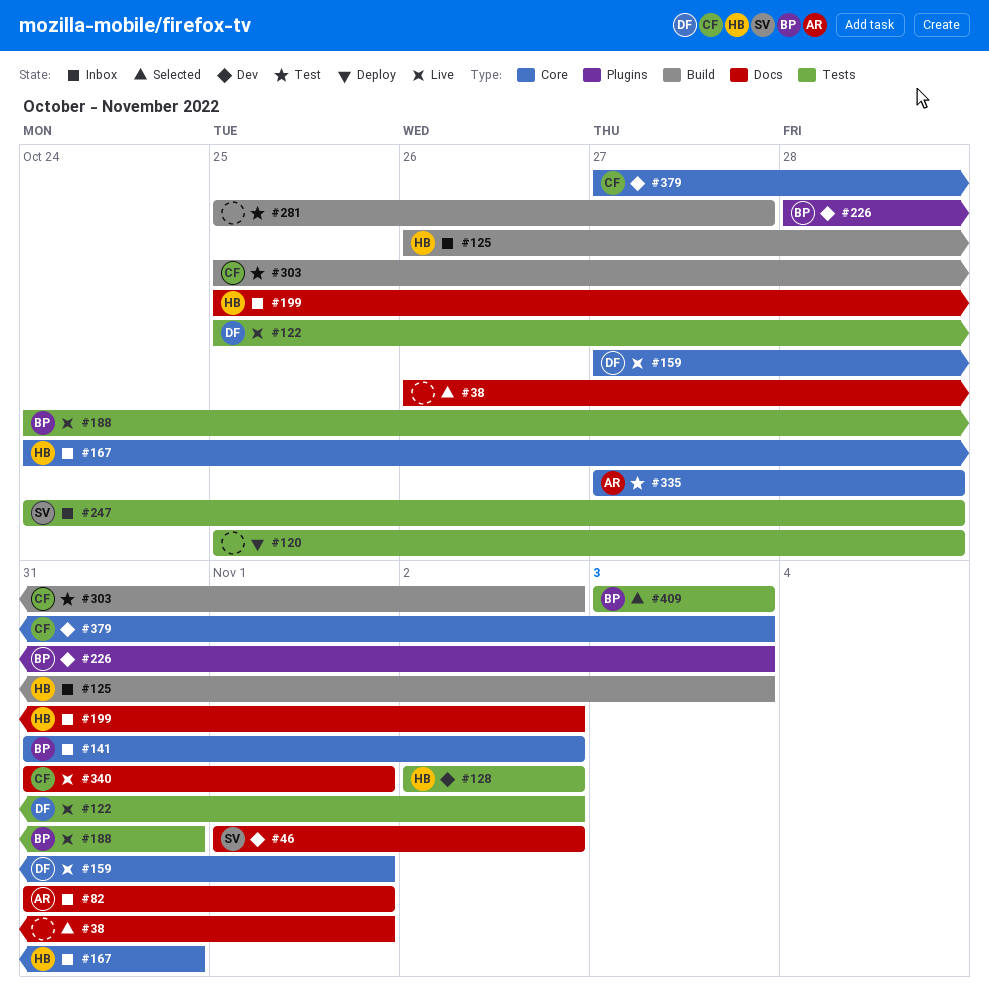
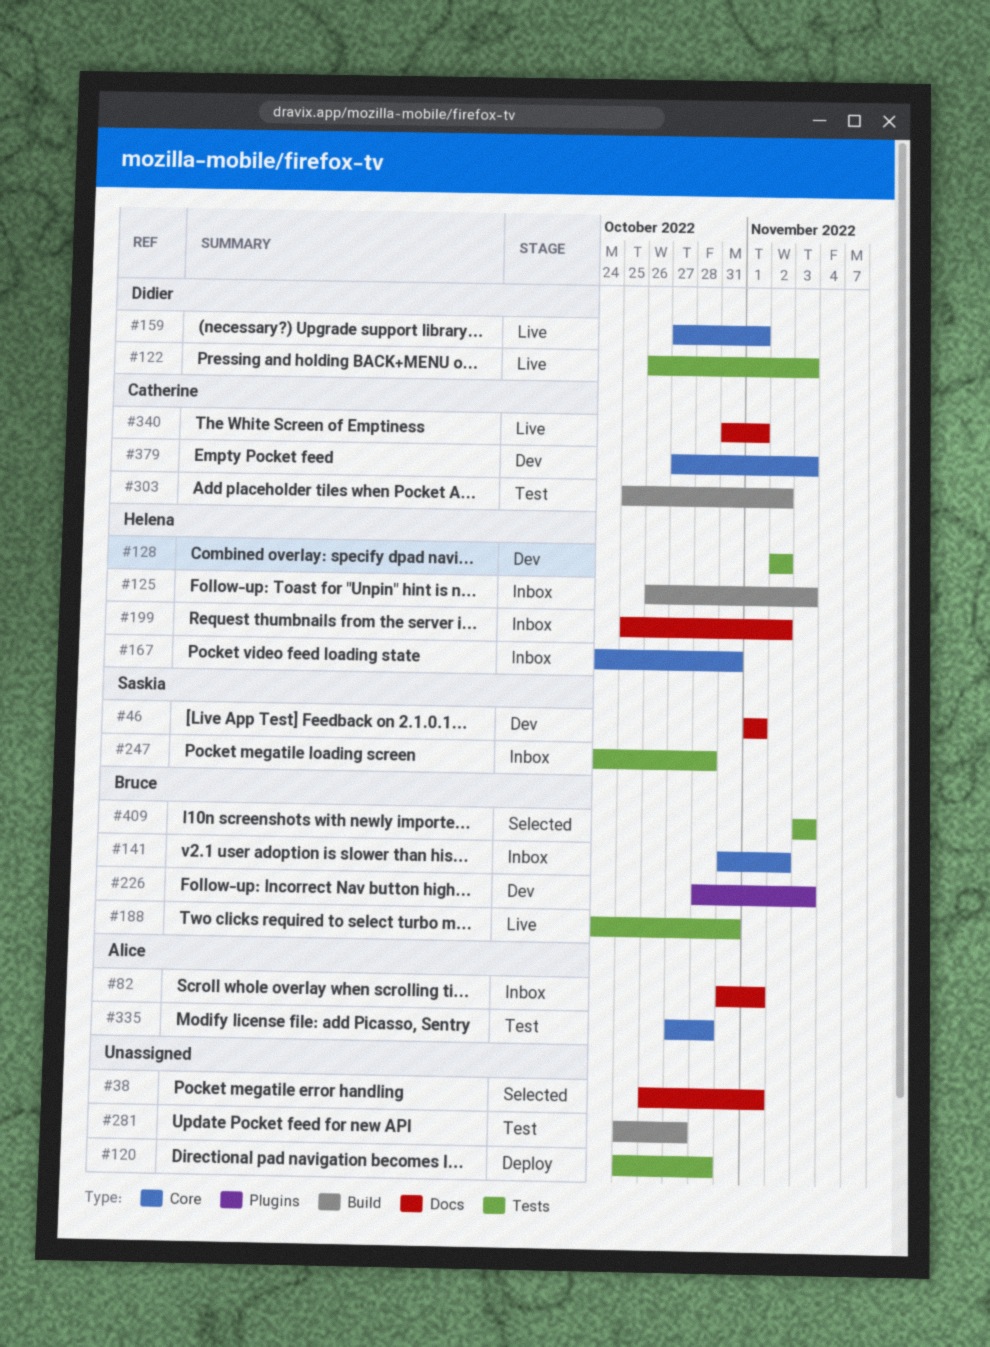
#46, due: Nov 2 -> Nov 1
#122, start: Oct 25 -> Oct 26
#122, due: Nov 2 -> Nov 3

